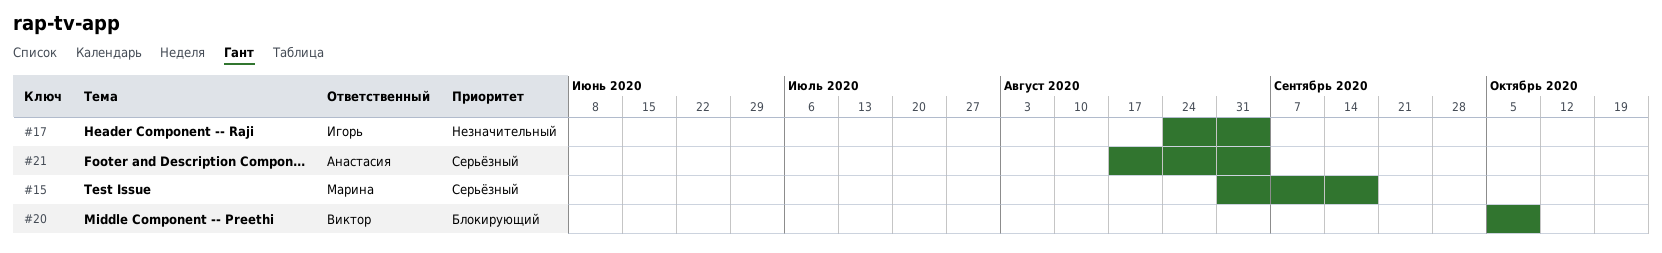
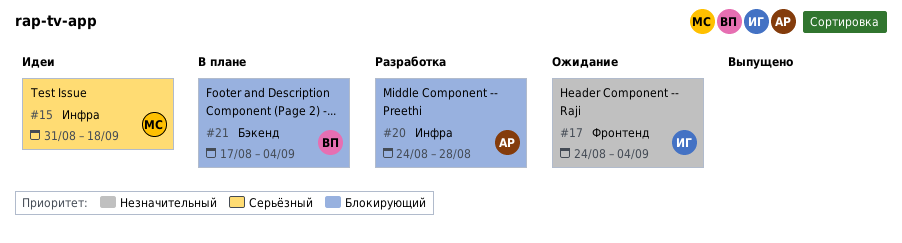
#20, owner: Виктор -> Анастасия
#20, start: Oct 5 -> Aug 24
#20, due: Oct 9 -> Aug 28
#21, owner: Анастасия -> Виктор
#21, priority: Серьёзный -> Блокирующий

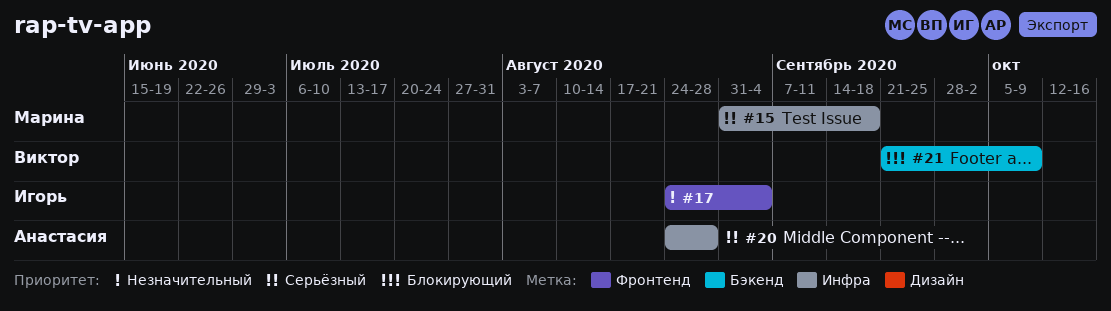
#20, priority: Блокирующий -> Серьёзный
#21, start: Aug 17 -> Sep 21
#21, due: Sep 4 -> Oct 9

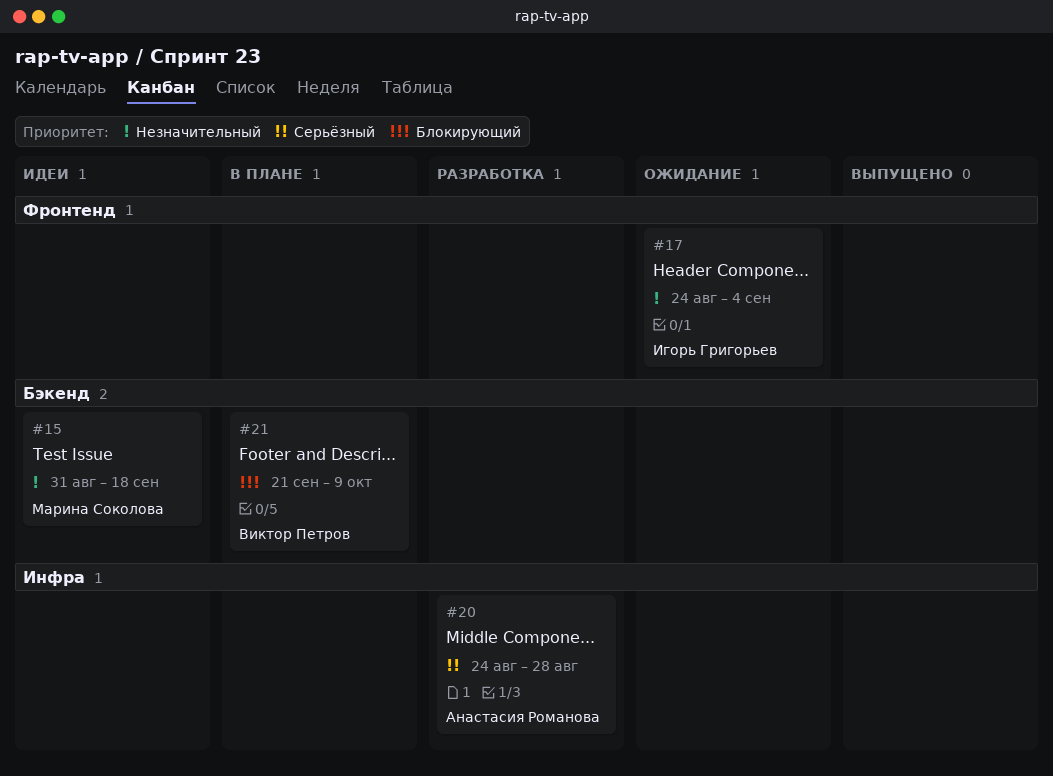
#15, priority: Серьёзный -> Незначительный
#15, label: Инфра -> Бэкенд

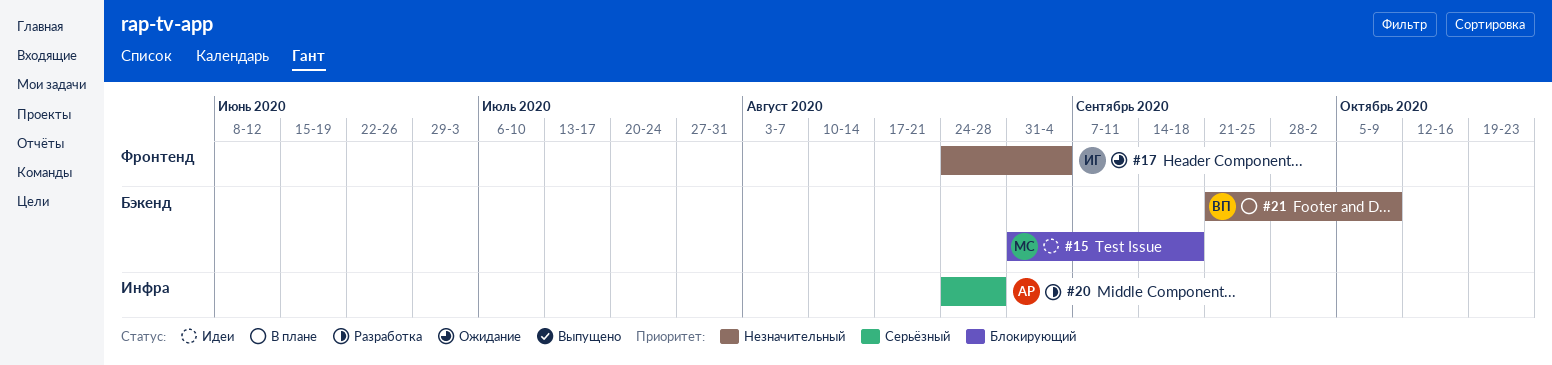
#15, priority: Незначительный -> Блокирующий
#21, priority: Блокирующий -> Незначительный

